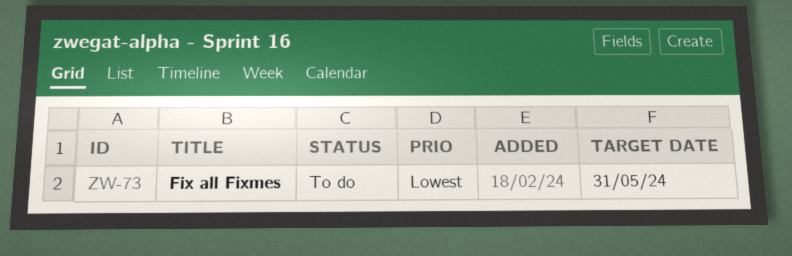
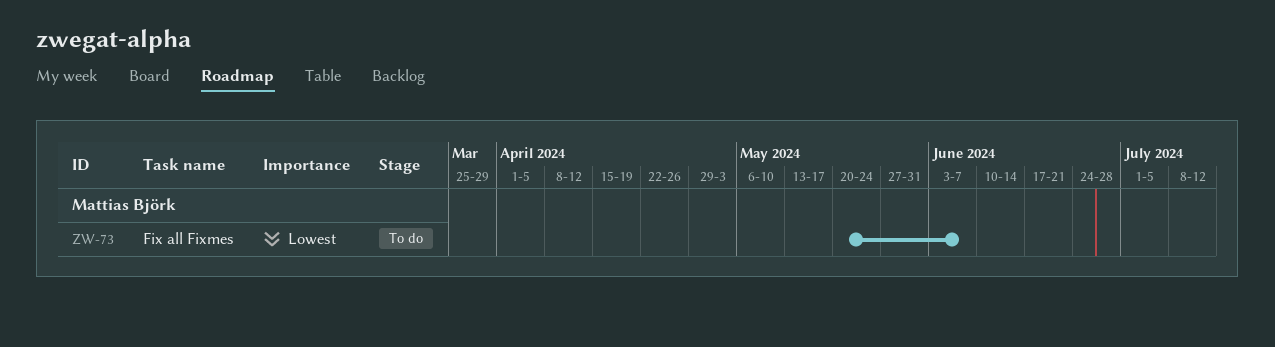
ZW-73, due: May 31 -> Jun 7

